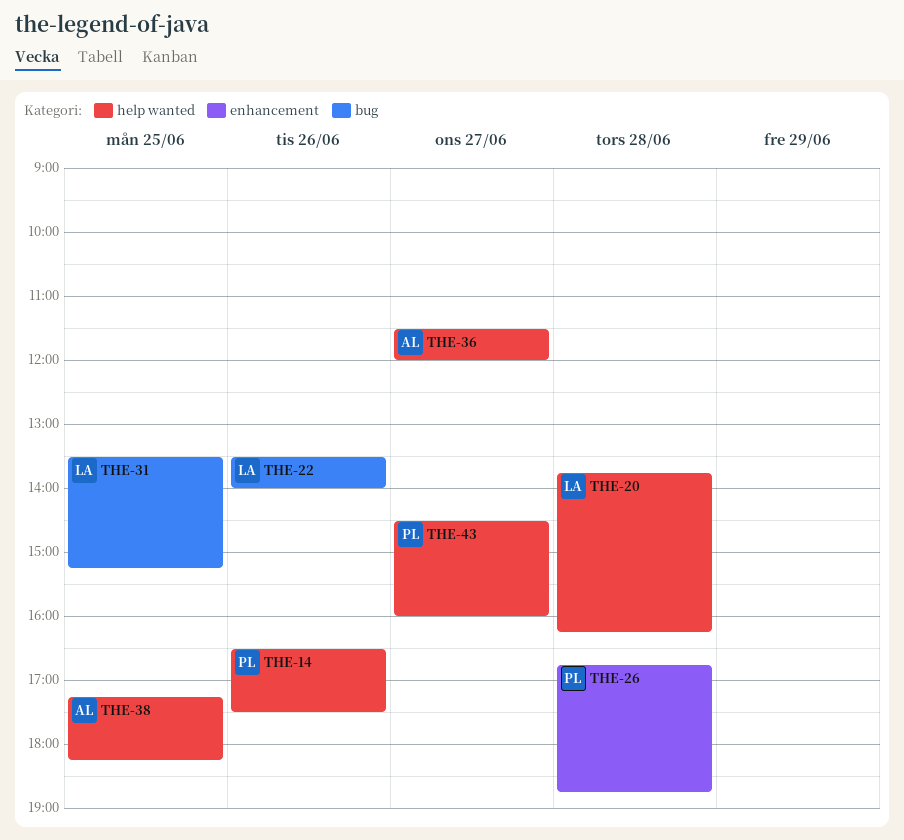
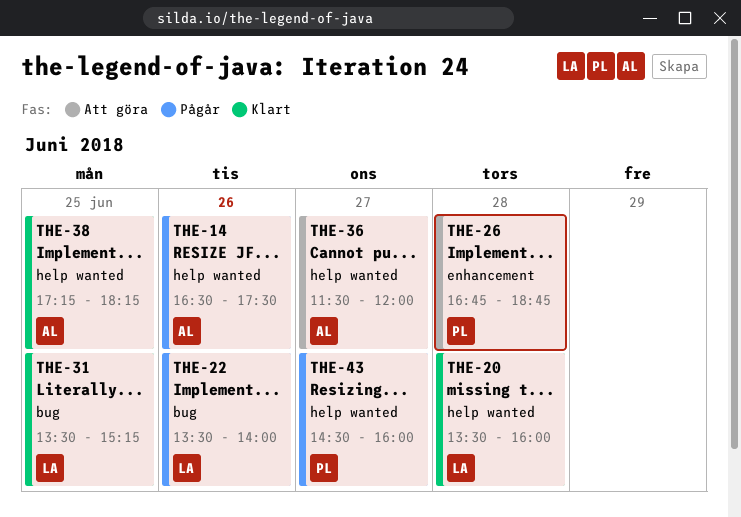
THE-14, owner: PL -> AL
THE-20, begins: 13:45 -> 13:30
THE-20, ends: 16:15 -> 16:00

